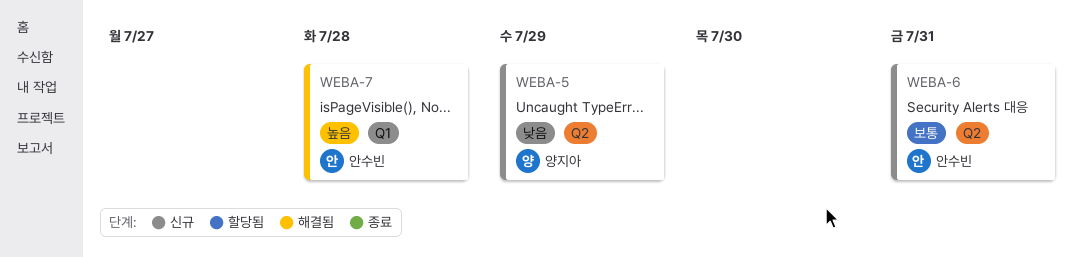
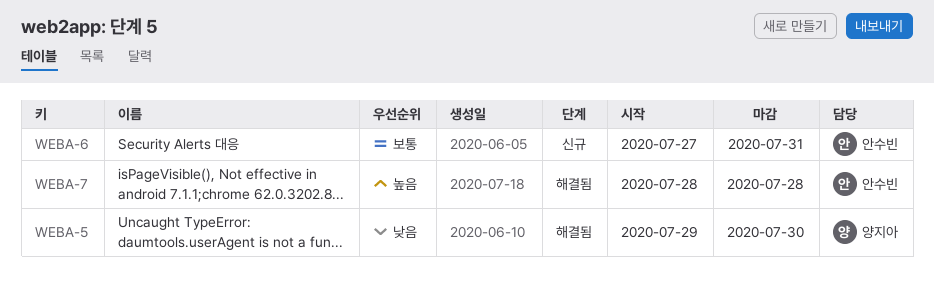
WEBA-5, status: 신규 -> 해결됨
WEBA-5, due: Jul 29 -> Jul 30

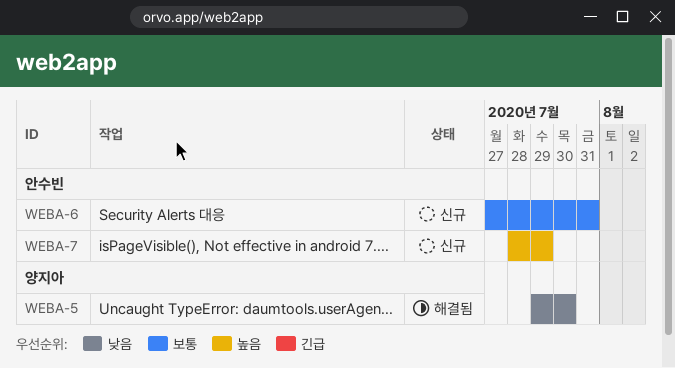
WEBA-7, status: 해결됨 -> 신규
WEBA-7, due: Jul 28 -> Jul 29

